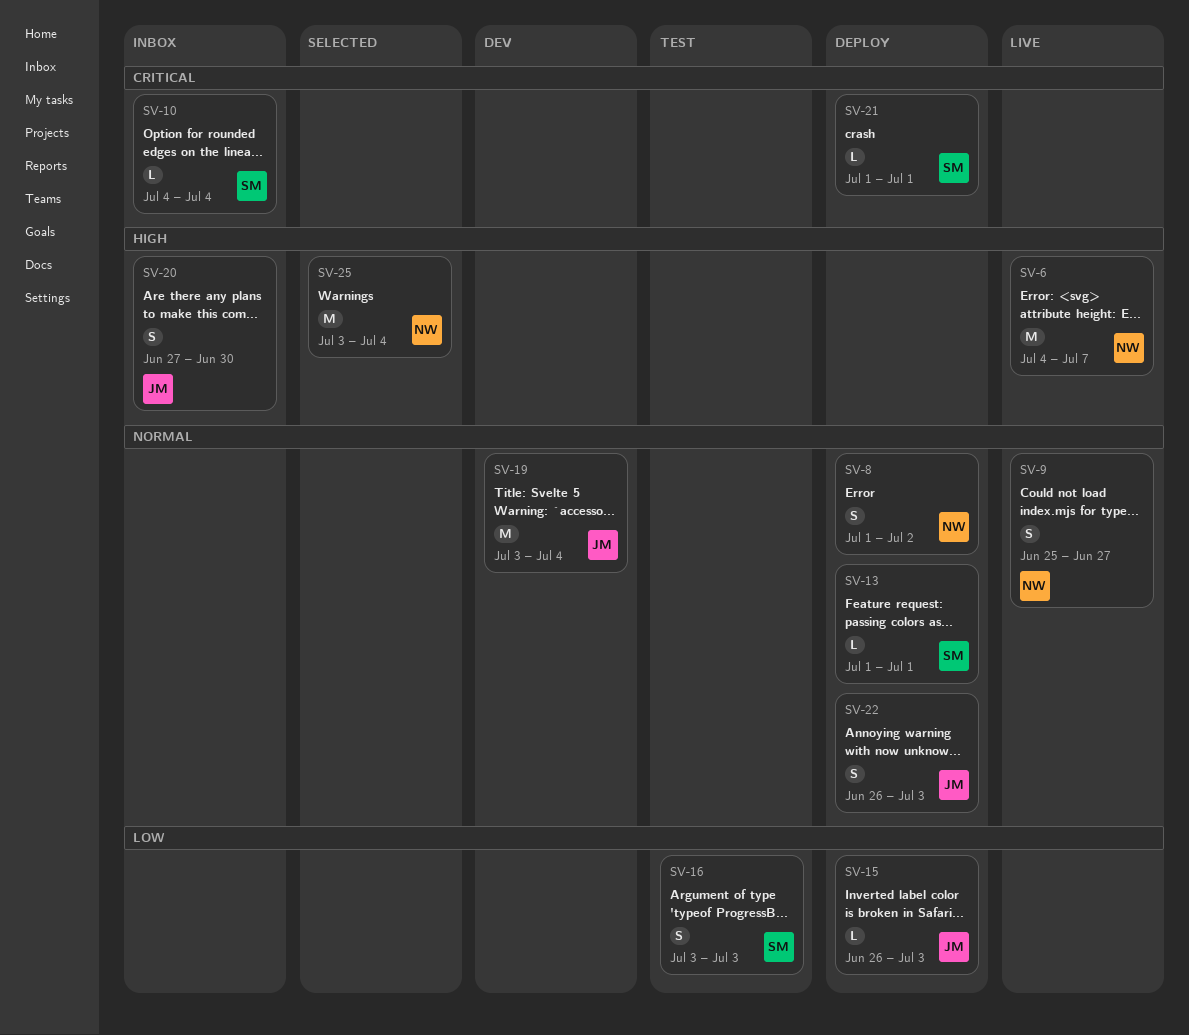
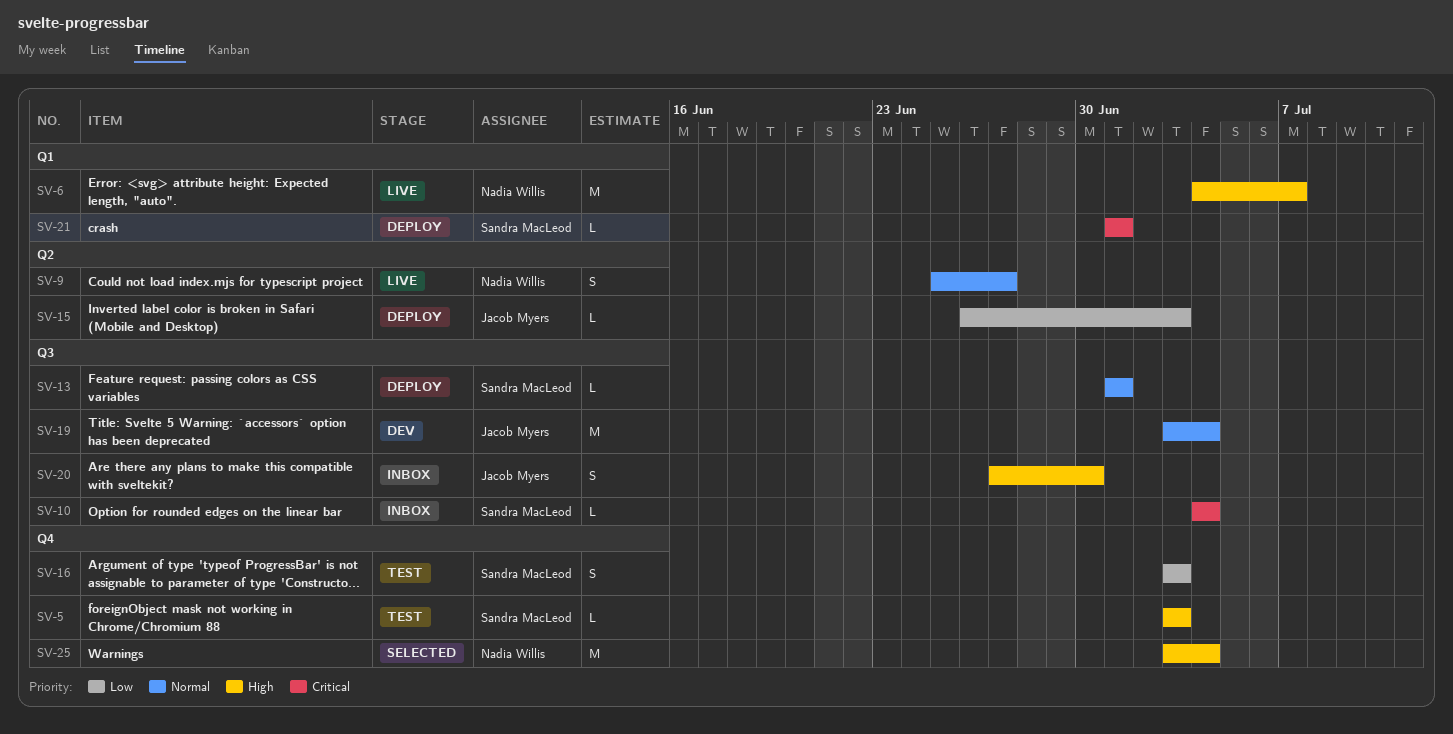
SV-5: none -> present
SV-8: present -> none
SV-22: present -> none

